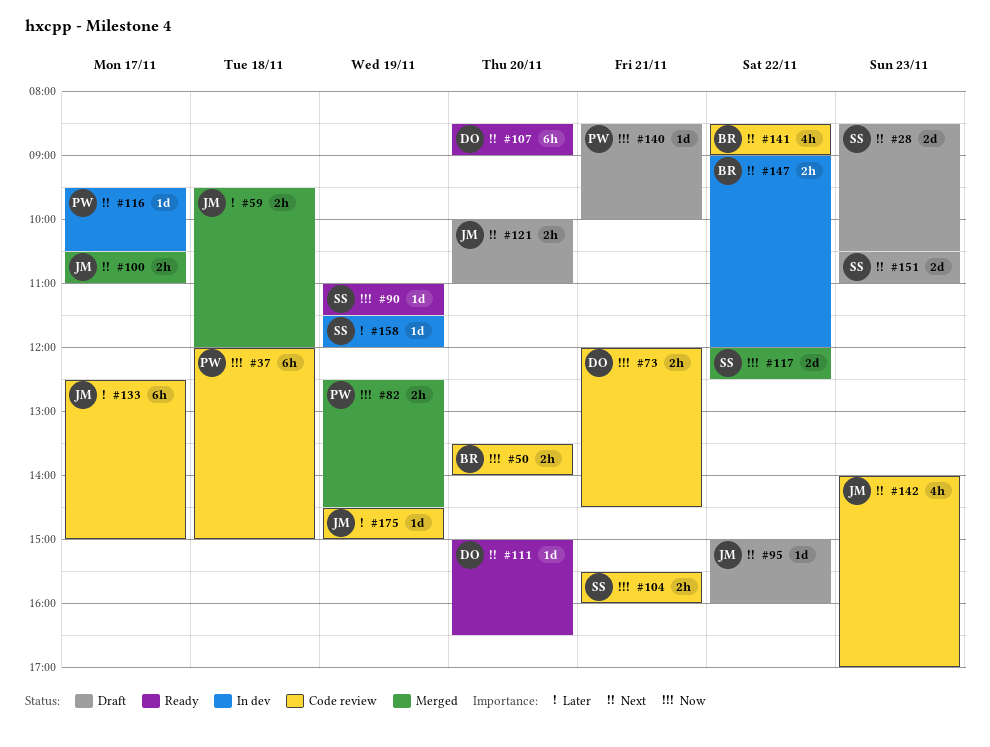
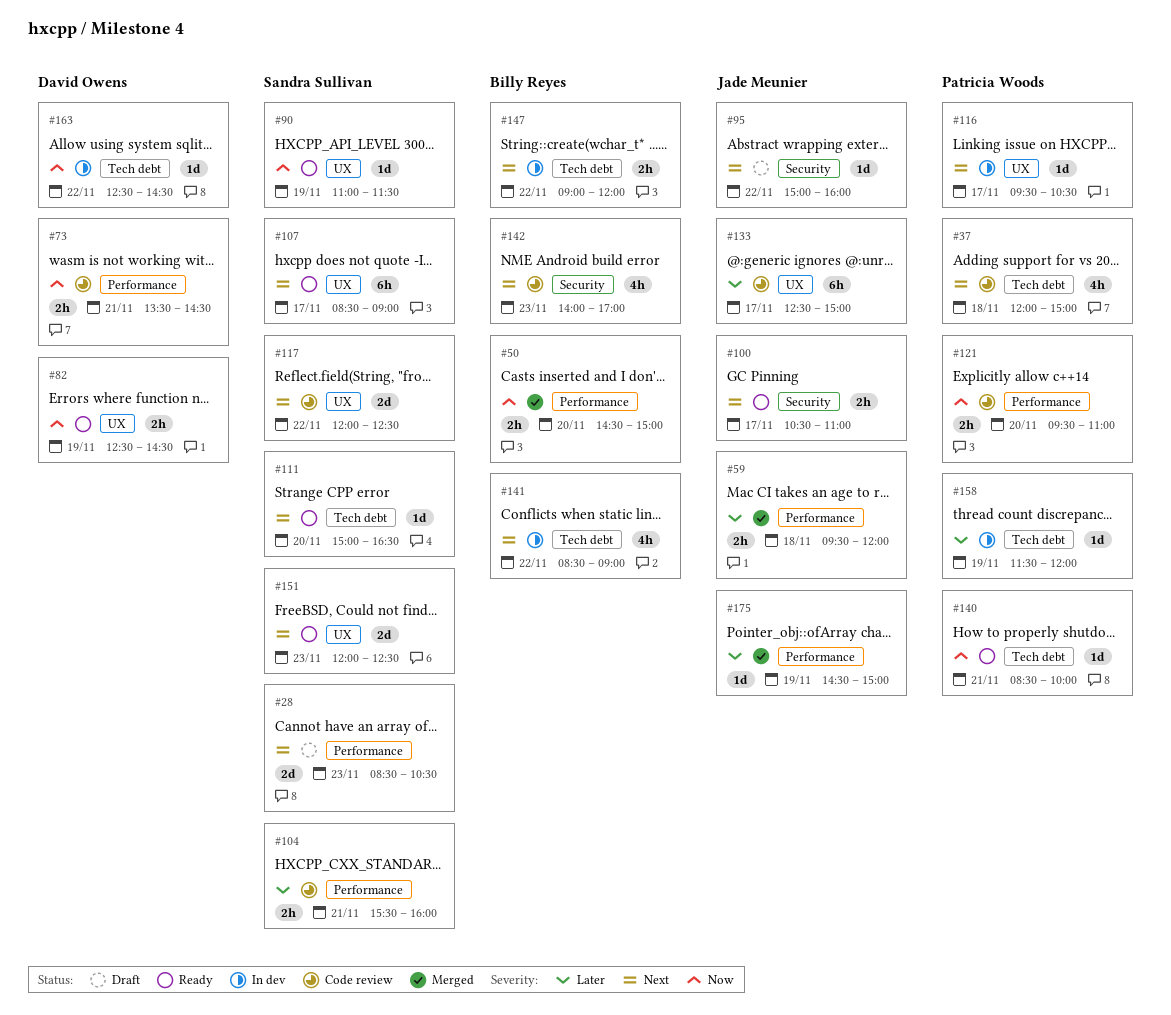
#37, priority: Now -> Next
#37, estimate: 6h -> 4h
#50, status: Code review -> Merged
#50, begins: 13:30 -> 14:30
#50, ends: 14:00 -> 15:00
#73, begins: 12:00 -> 13:30
#82, status: Merged -> Ready
#82, owner: Patricia Woods -> David Owens
#100, status: Merged -> Ready
#104, priority: Now -> Later
#107, owner: David Owens -> Sandra Sullivan
#107, day: Nov 20 -> Nov 17
#111, owner: David Owens -> Sandra Sullivan
#117, status: Merged -> Code review
#117, priority: Now -> Next
#121, status: Draft -> Code review
#121, owner: Jade Meunier -> Patricia Woods
#121, priority: Next -> Now
#121, begins: 10:00 -> 09:30
#140, status: Draft -> Ready
#141, status: Code review -> In dev
#142, owner: Jade Meunier -> Billy Reyes
#151, status: Draft -> Ready
#151, begins: 10:30 -> 12:00
#151, ends: 11:00 -> 12:30
#158, owner: Sandra Sullivan -> Patricia Woods
#163: none -> present
#175, status: Code review -> Merged

